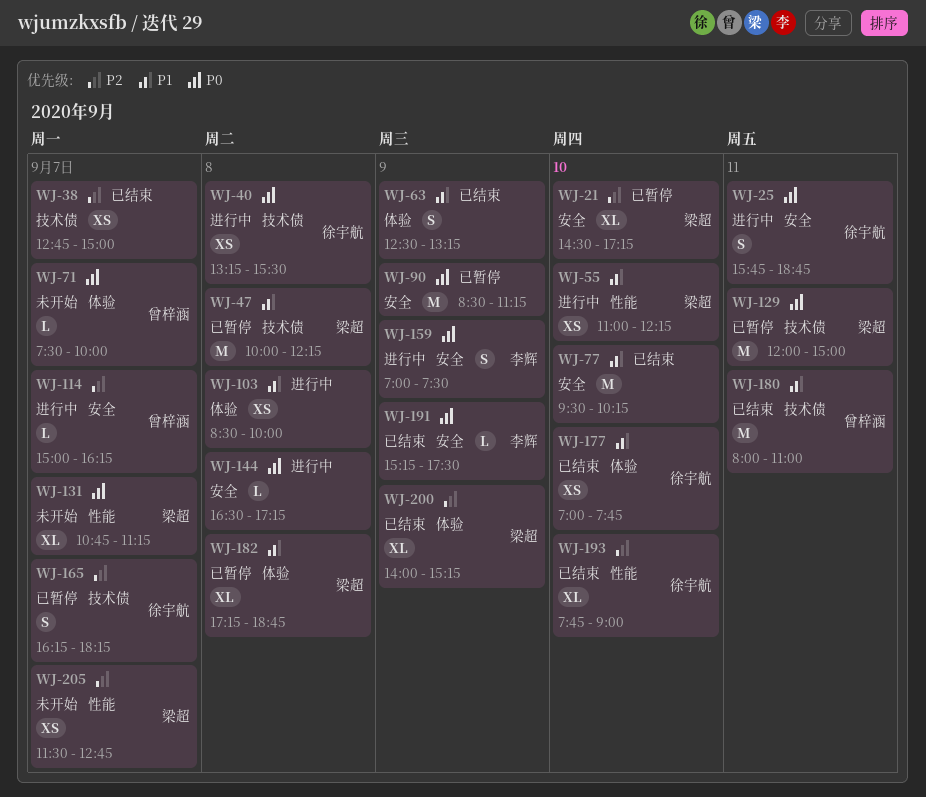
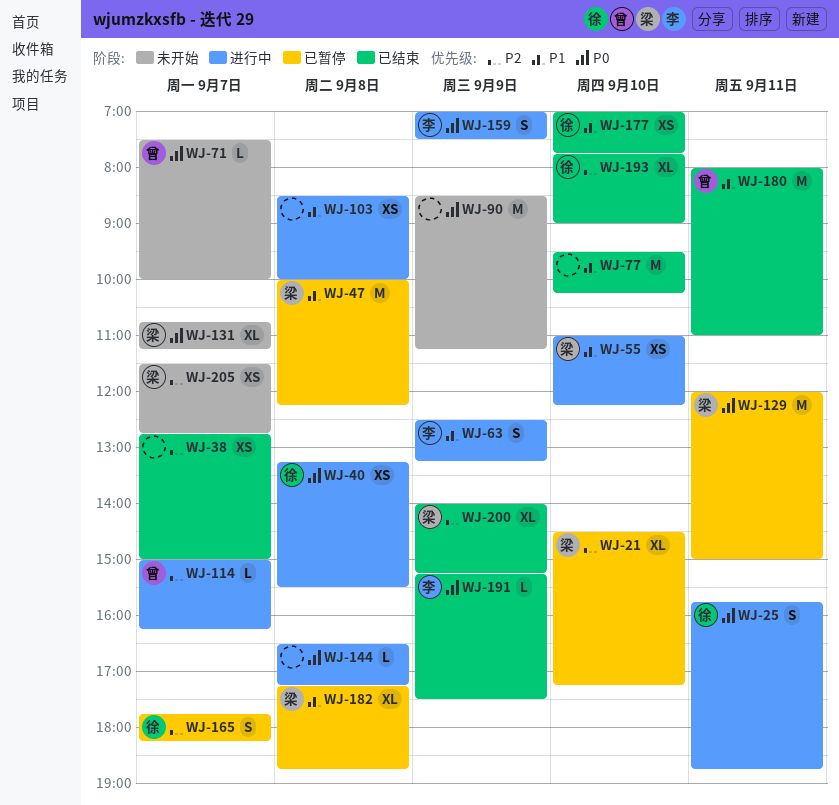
WJ-63, status: 已结束 -> 进行中
WJ-63, owner: none -> 李辉
WJ-90, status: 已暂停 -> 未开始
WJ-165, begins: 16:15 -> 17:45

